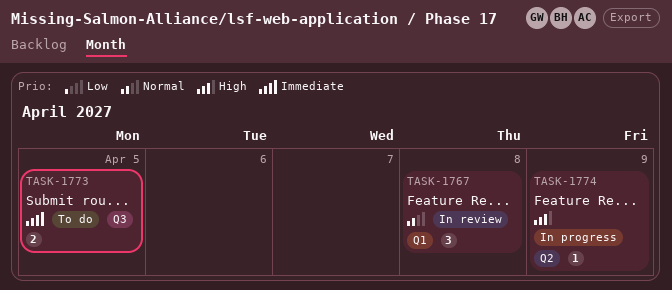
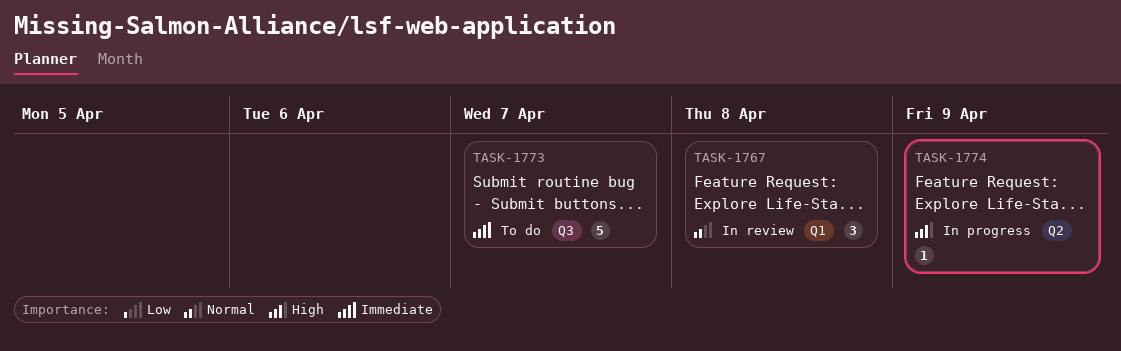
TASK-1773, estimate: 2 -> 5
TASK-1773, due: Apr 5 -> Apr 7

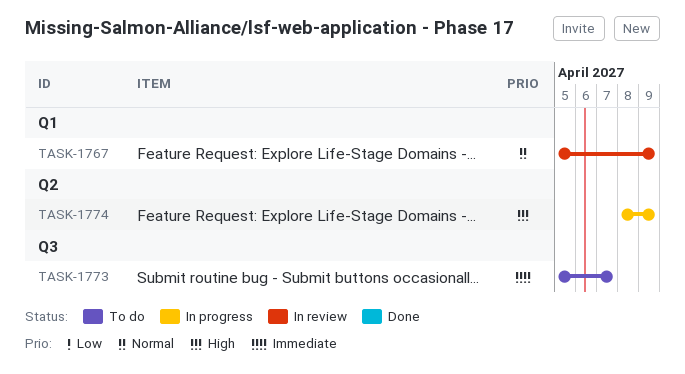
TASK-1767, due: Apr 8 -> Apr 9

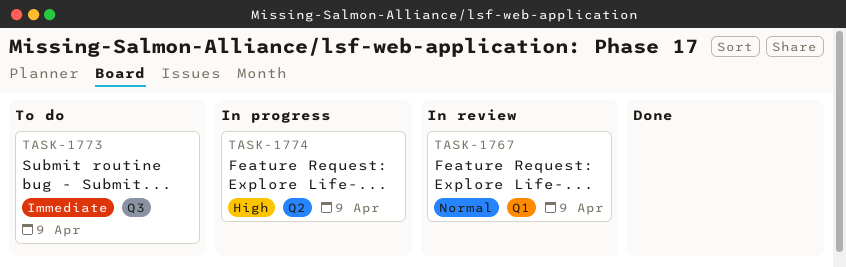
TASK-1773, due: Apr 7 -> Apr 9

